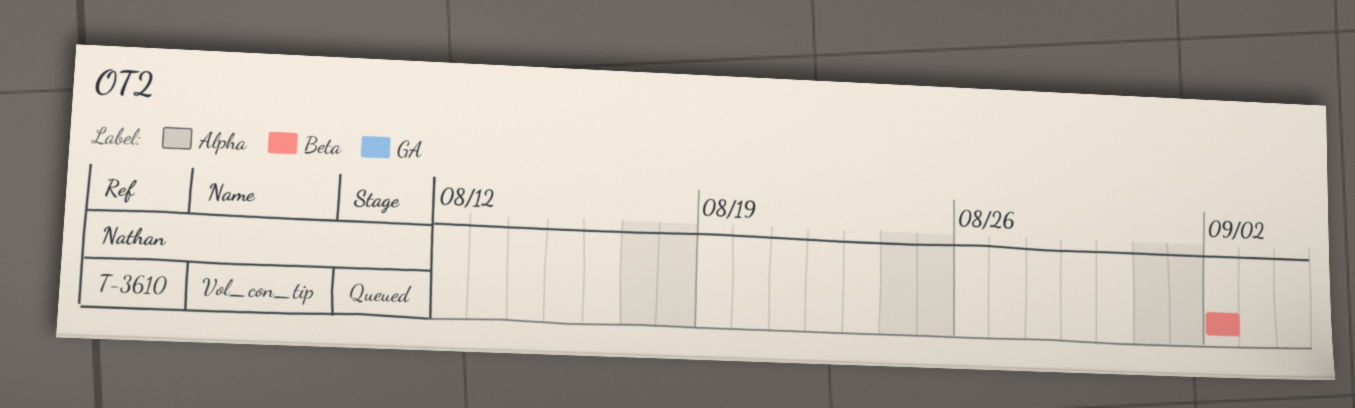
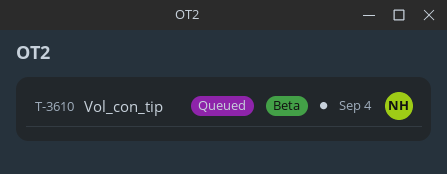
T-3610, due: Sep 2 -> Sep 4

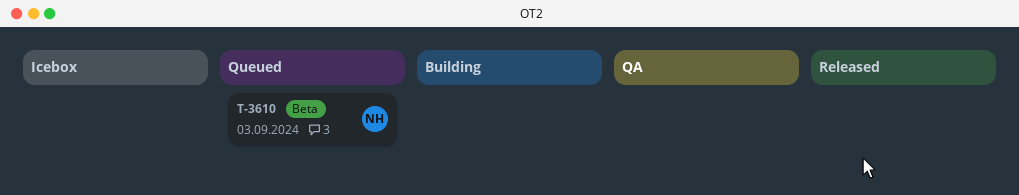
T-3610, due: Sep 4 -> Sep 3

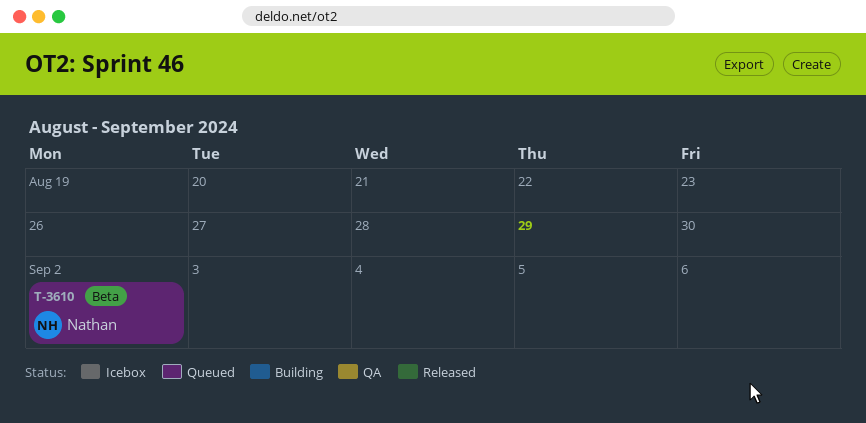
T-3610, due: Sep 3 -> Sep 2

